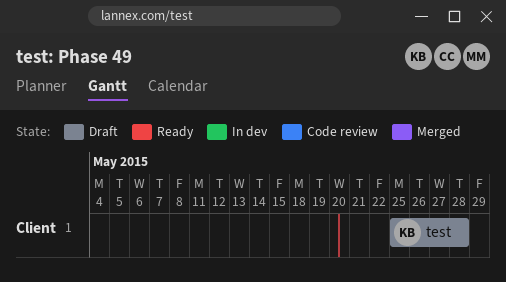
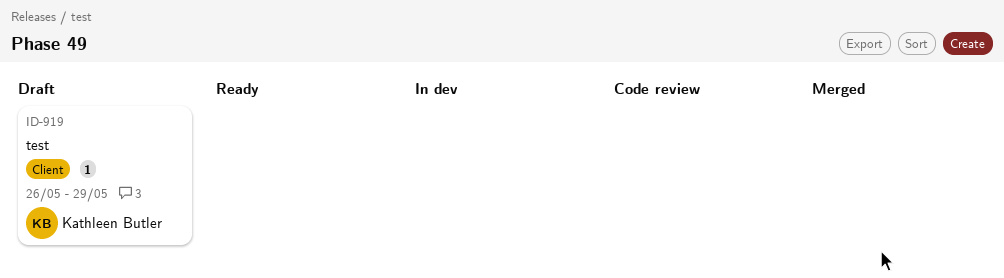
test, start: May 25 -> May 26
test, due: May 28 -> May 29

